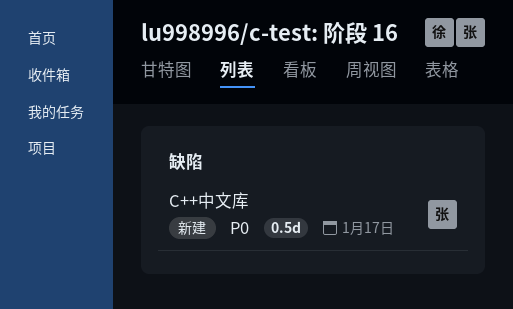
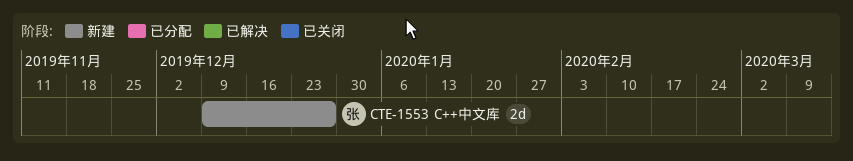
C++中文库, estimate: 0.5d -> 2d
C++中文库, due: Jan 17 -> Dec 27

